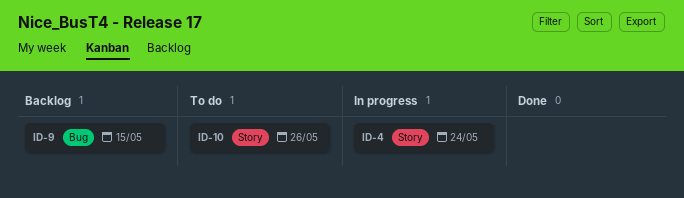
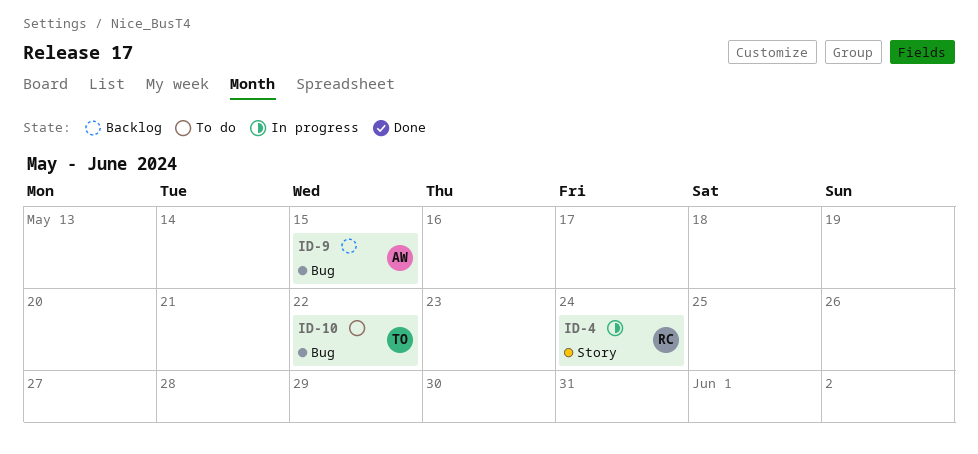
ID-10, label: Story -> Bug
ID-10, due: May 26 -> May 22

